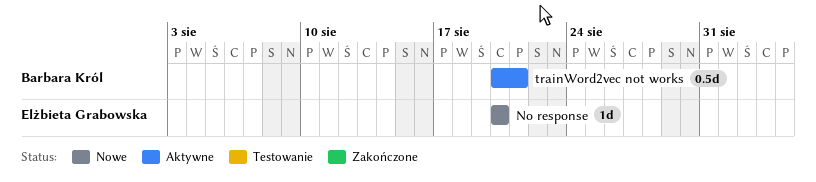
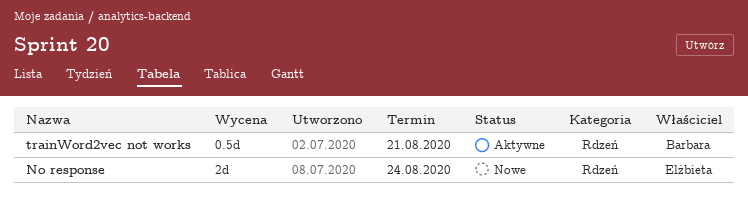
No response, estimate: 1d -> 2d
No response, due: Aug 20 -> Aug 24

